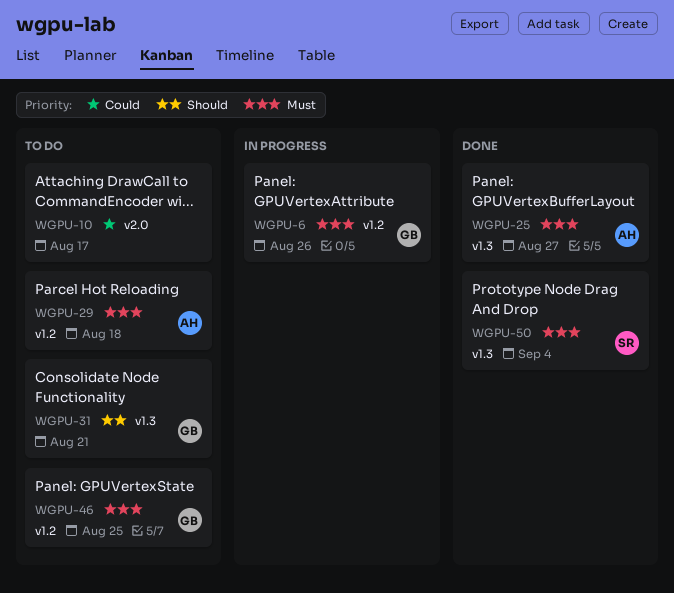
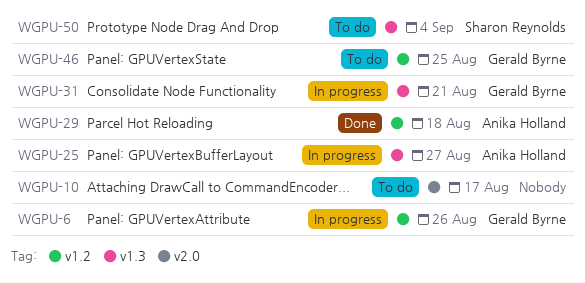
WGPU-25, status: Done -> In progress
WGPU-29, status: To do -> Done
WGPU-31, status: To do -> In progress
WGPU-50, status: Done -> To do

